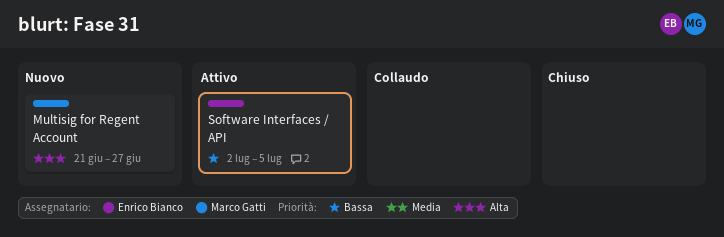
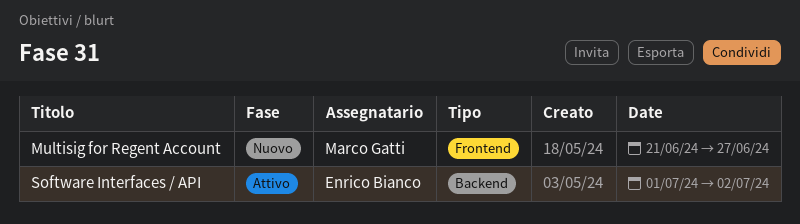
Software Interfaces / API, start: Jul 2 -> Jul 1
Software Interfaces / API, due: Jul 5 -> Jul 2

